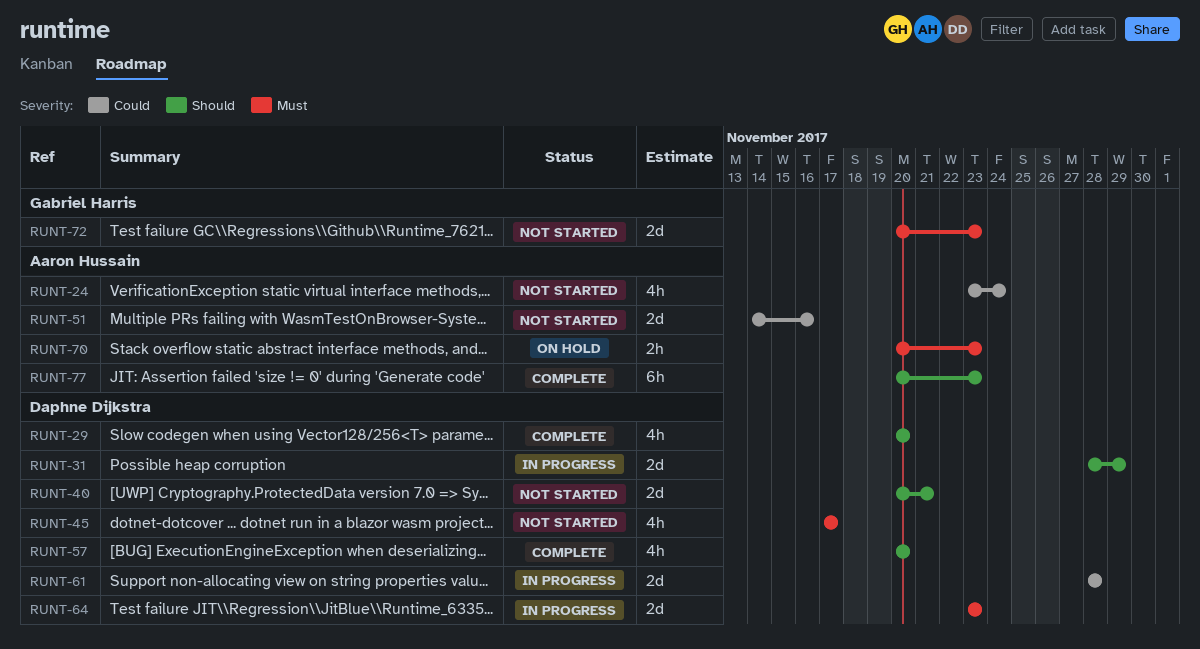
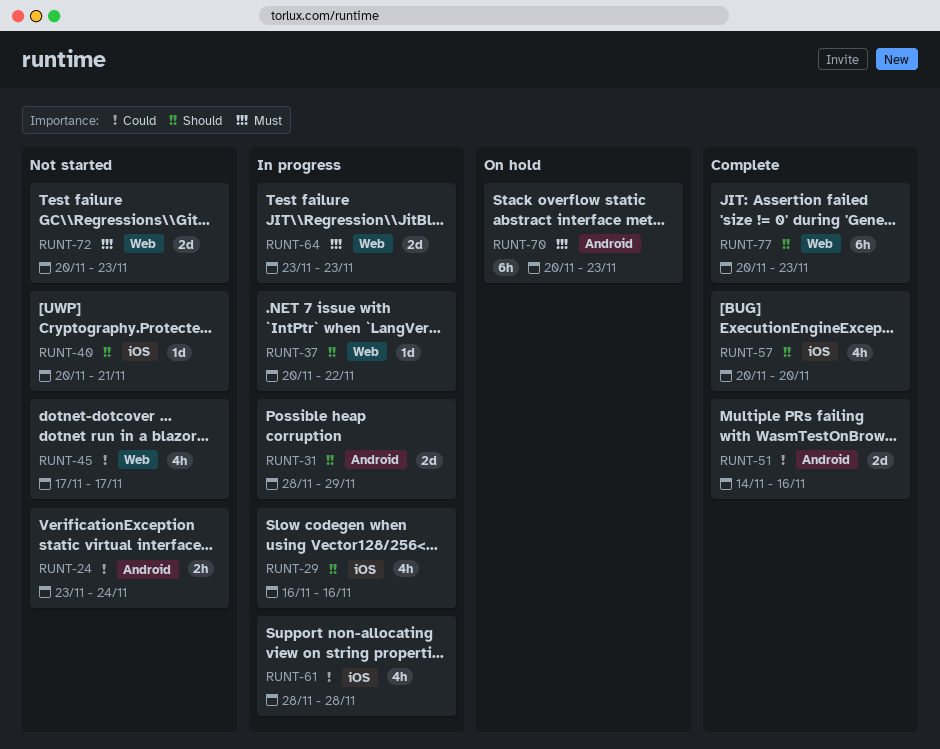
RUNT-24, estimate: 4h -> 2h
RUNT-29, status: Complete -> In progress
RUNT-29, start: Nov 20 -> Nov 16
RUNT-29, due: Nov 20 -> Nov 16
RUNT-37: none -> present
RUNT-40, estimate: 2d -> 1d
RUNT-45, priority: Must -> Could
RUNT-51, status: Not started -> Complete
RUNT-61, estimate: 2d -> 4h
RUNT-70, estimate: 2h -> 6h

